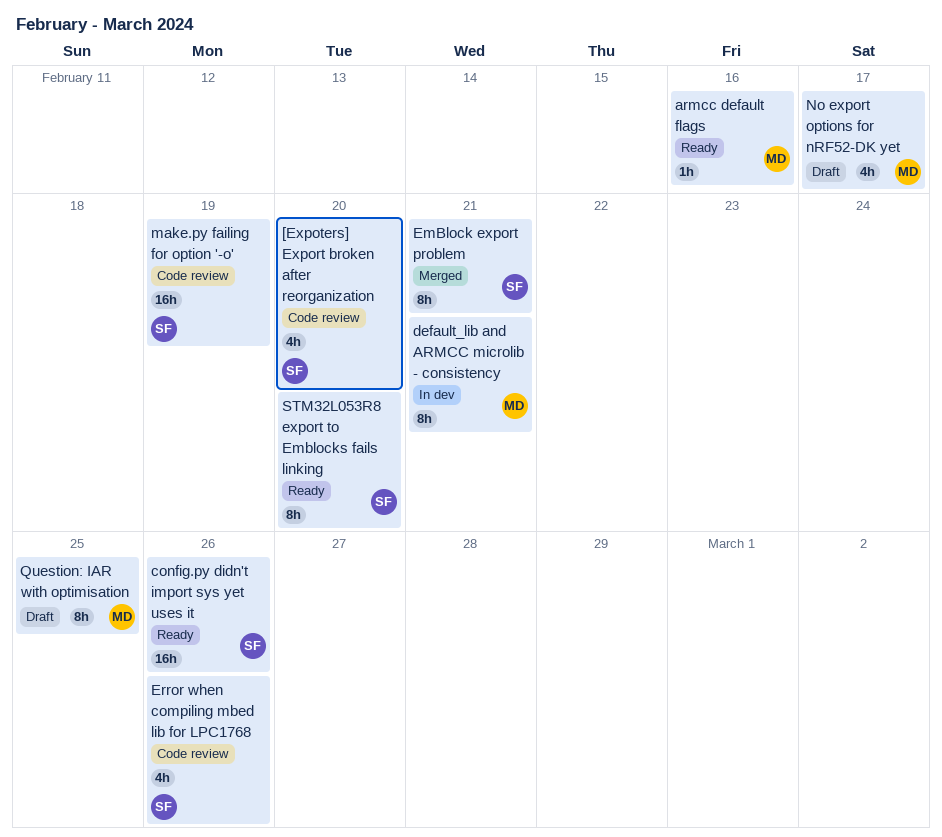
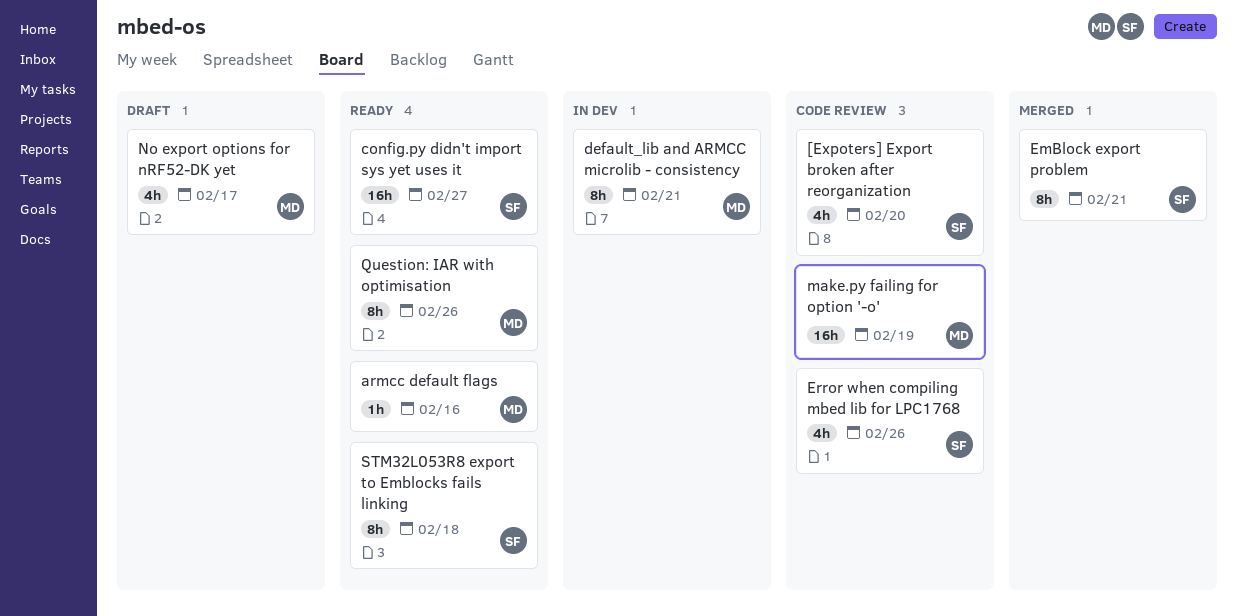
config.py didn't import sys yet uses it, due: Feb 26 -> Feb 27
make.py failing for option '-o', owner: SF -> MD
Question: IAR with optimisation, status: Draft -> Ready
Question: IAR with optimisation, due: Feb 25 -> Feb 26
STM32L053R8 export to Emblocks fails linking, due: Feb 20 -> Feb 18

